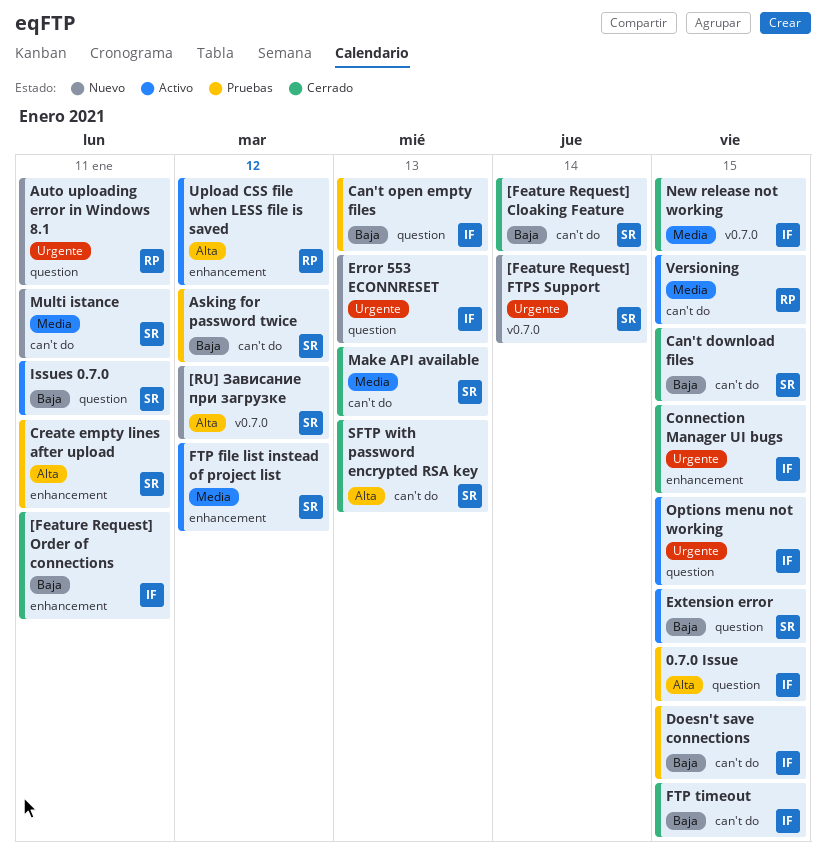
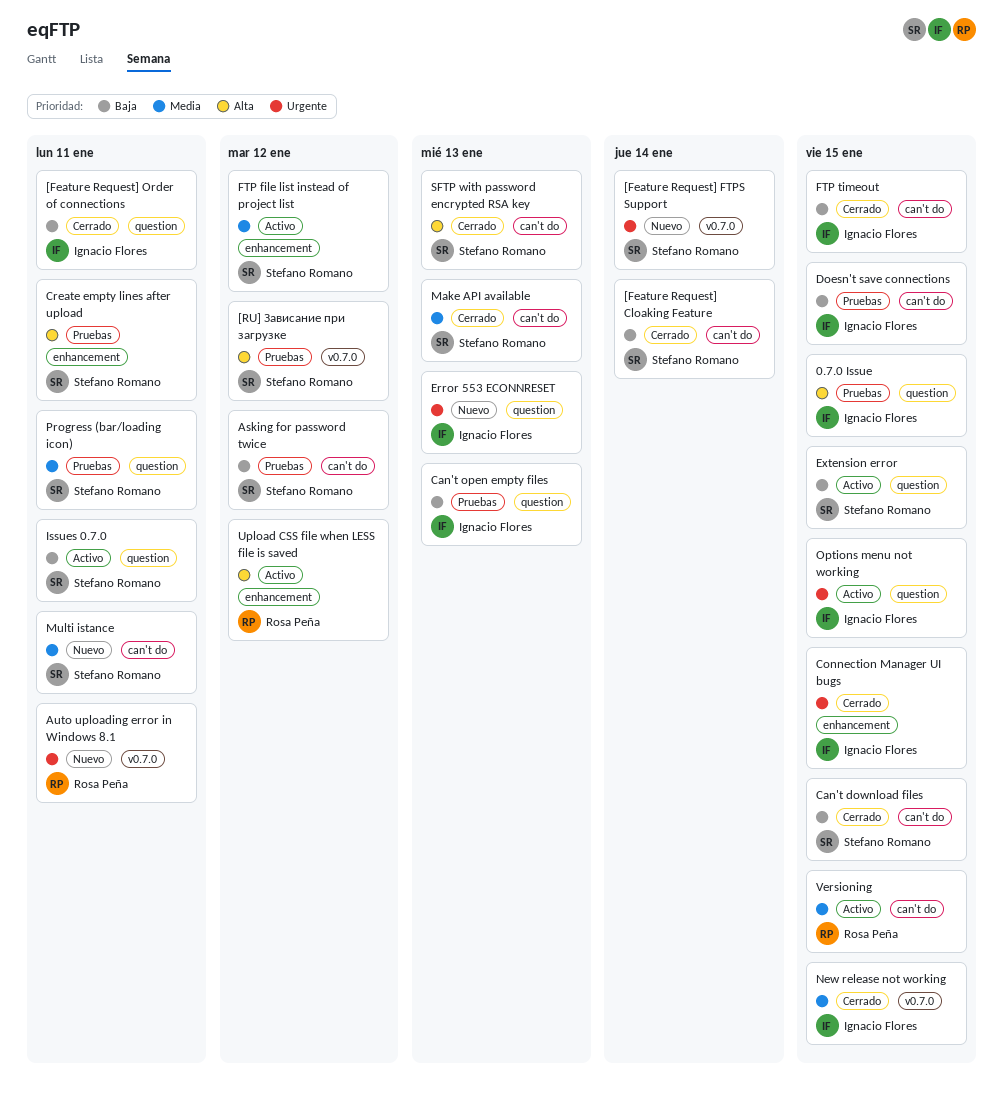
[Feature Request] Order of connections, label: enhancement -> question
[RU] Зависание при загрузке, status: Nuevo -> Pruebas
Auto uploading error in Windows 8.1, label: question -> v0.7.0
Progress (bar/loading icon): none -> present

